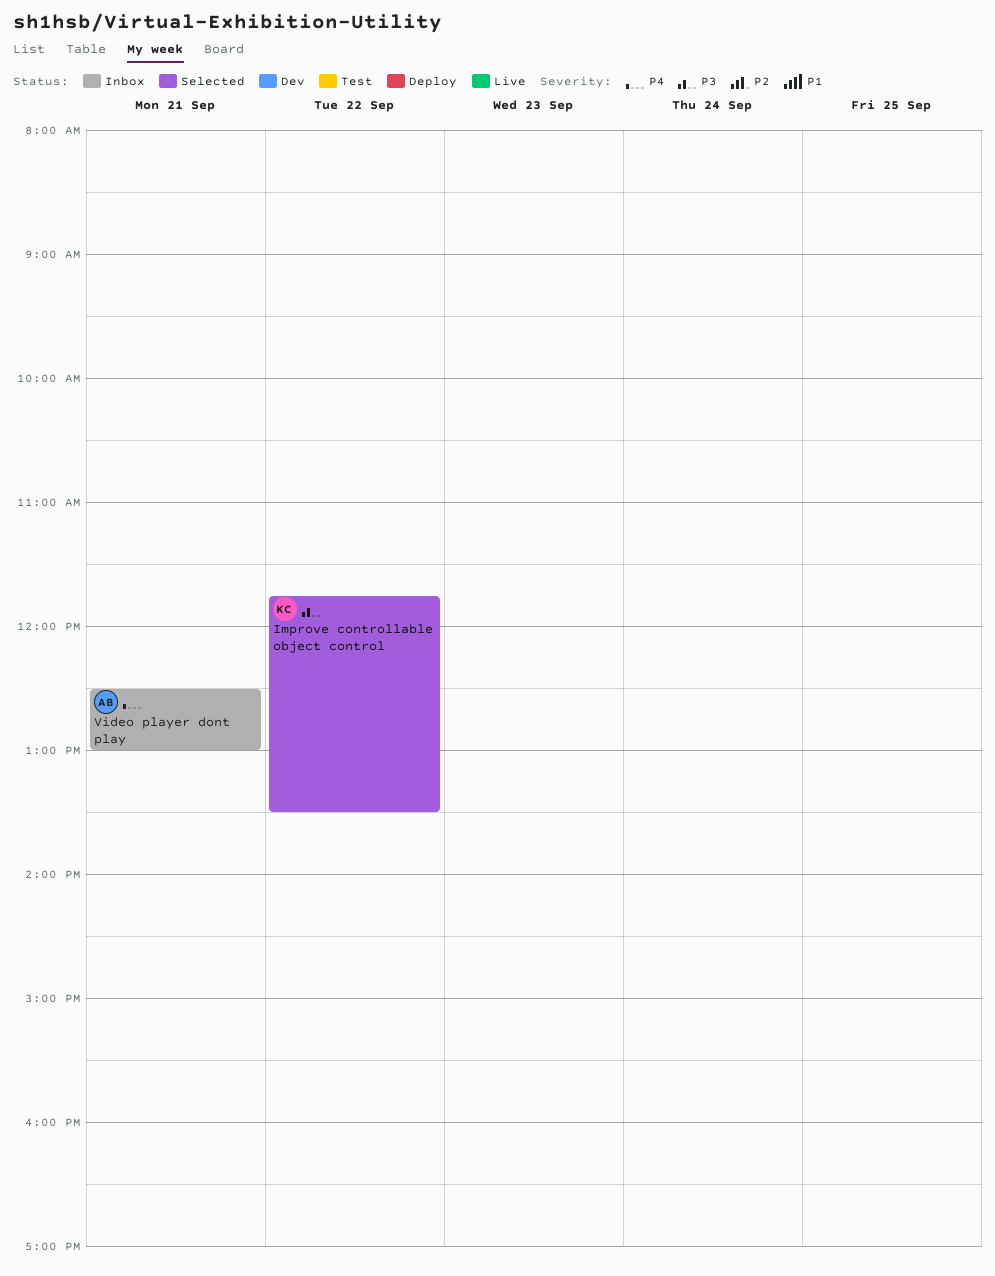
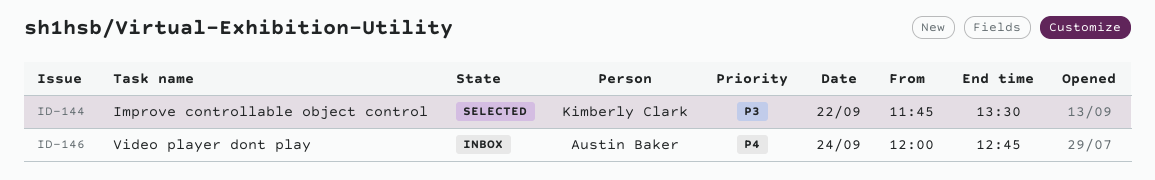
Video player dont play, day: Sep 21 -> Sep 24
Video player dont play, begins: 12:30 -> 12:00
Video player dont play, ends: 13:00 -> 12:45

